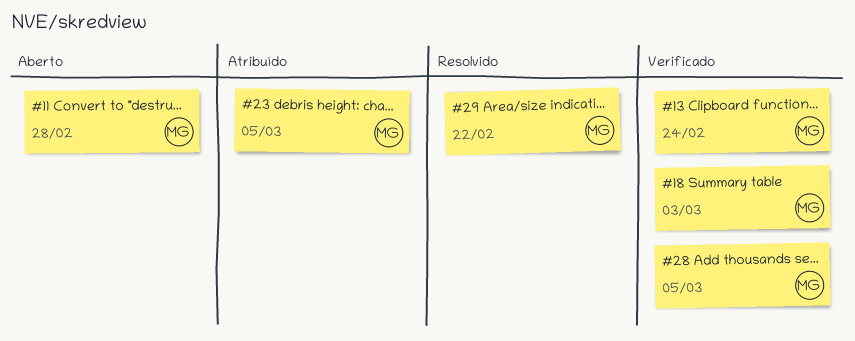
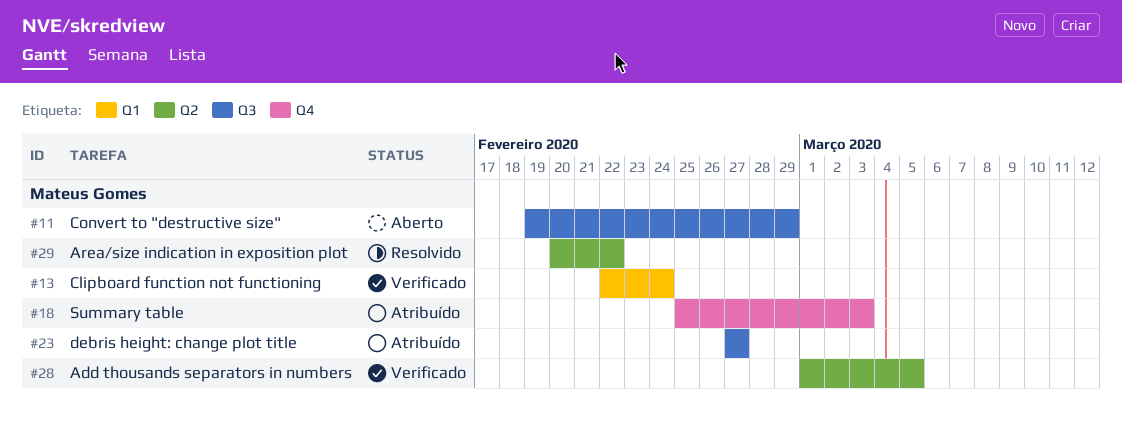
#11, due: Feb 28 -> Feb 29
#18, status: Verificado -> Atribuído
#23, due: Mar 5 -> Feb 27

